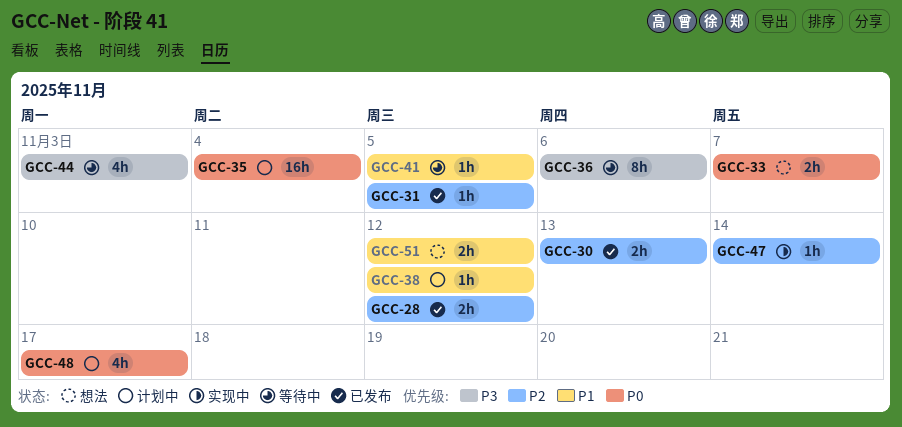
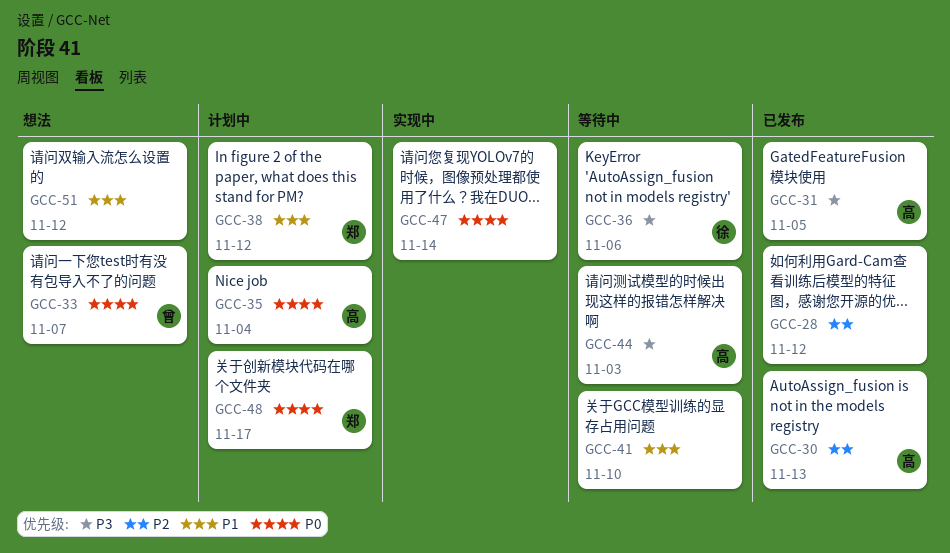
GCC-31, priority: P2 -> P3
GCC-41, due: Nov 5 -> Nov 10
GCC-47, priority: P2 -> P0

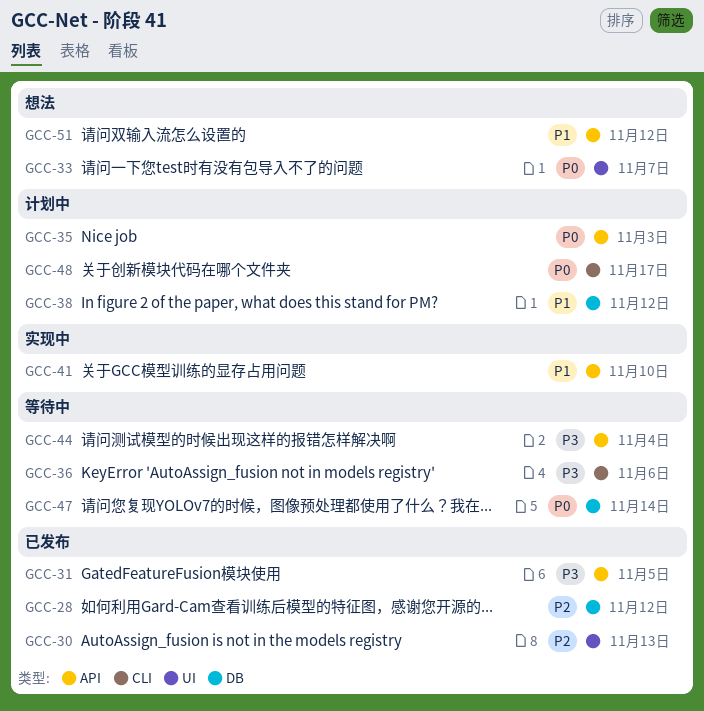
GCC-35, due: Nov 4 -> Nov 3
GCC-41, status: 等待中 -> 实现中
GCC-44, due: Nov 3 -> Nov 4
GCC-47, status: 实现中 -> 等待中

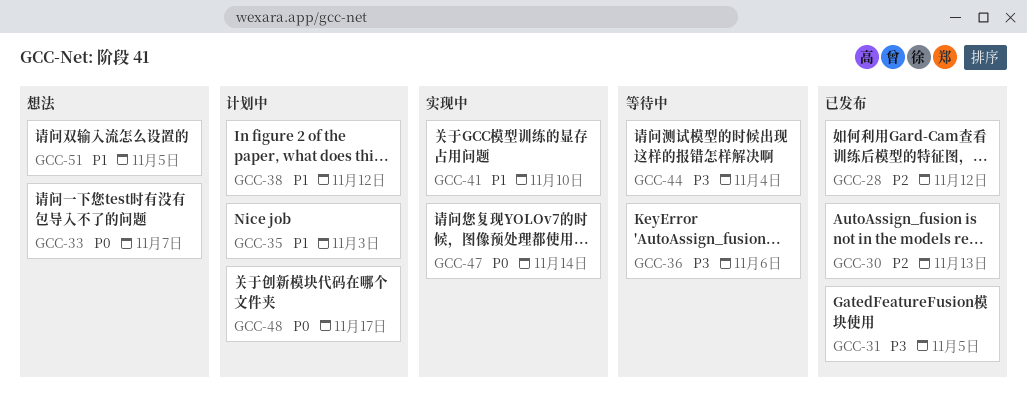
GCC-35, priority: P0 -> P1
GCC-47, status: 等待中 -> 实现中
GCC-51, due: Nov 12 -> Nov 5

